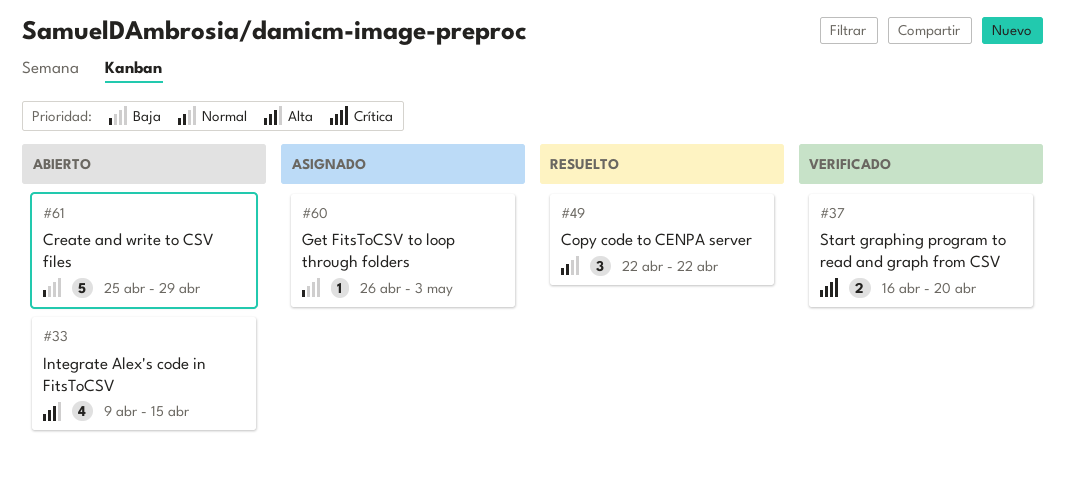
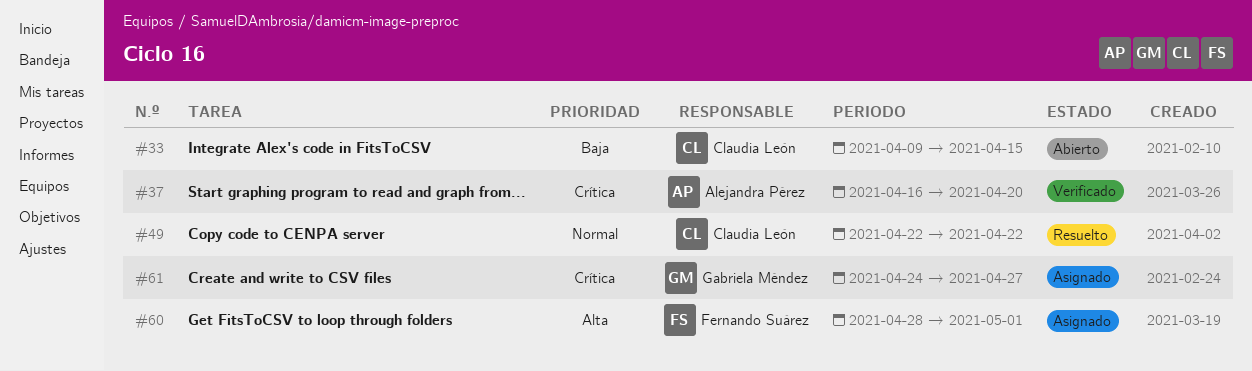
#33, priority: Alta -> Baja
#60, priority: Baja -> Alta
#60, start: Apr 26 -> Apr 28
#60, due: May 3 -> May 1
#61, status: Abierto -> Asignado
#61, priority: Baja -> Crítica
#61, start: Apr 25 -> Apr 24
#61, due: Apr 29 -> Apr 27

